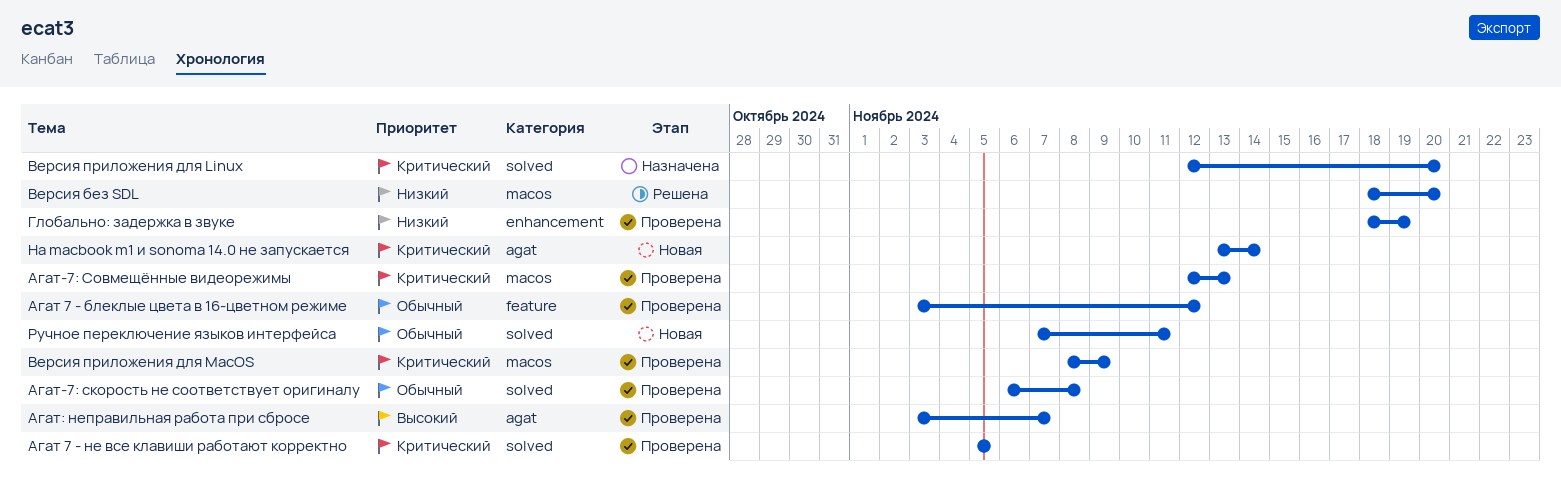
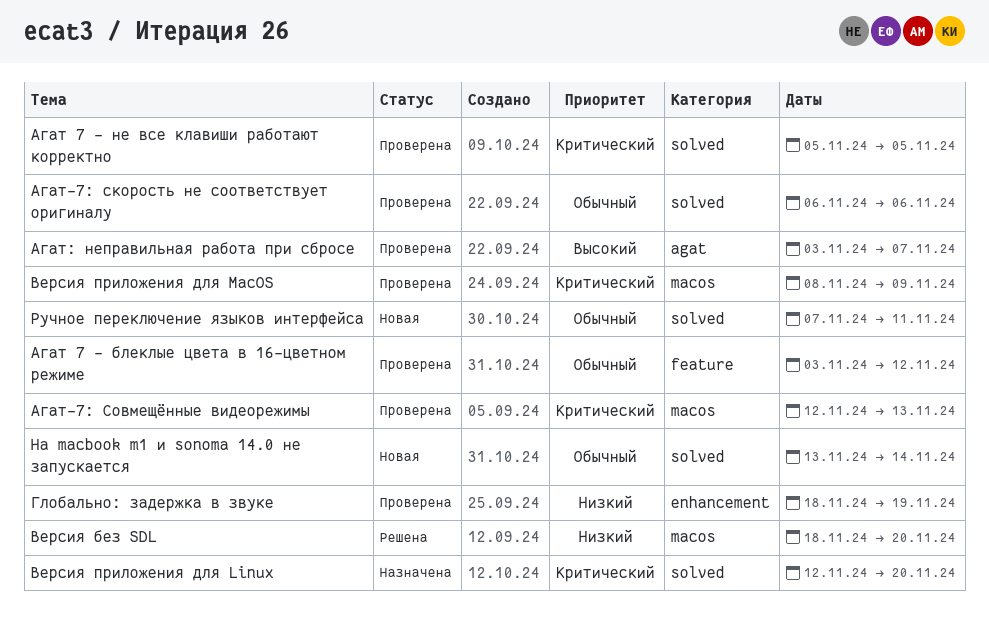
Агат-7: скорость не соответствует оригиналу, due: Nov 8 -> Nov 6
На macbook m1 и sonoma 14.0 не запускается, priority: Критический -> Обычный
На macbook m1 и sonoma 14.0 не запускается, label: agat -> solved

